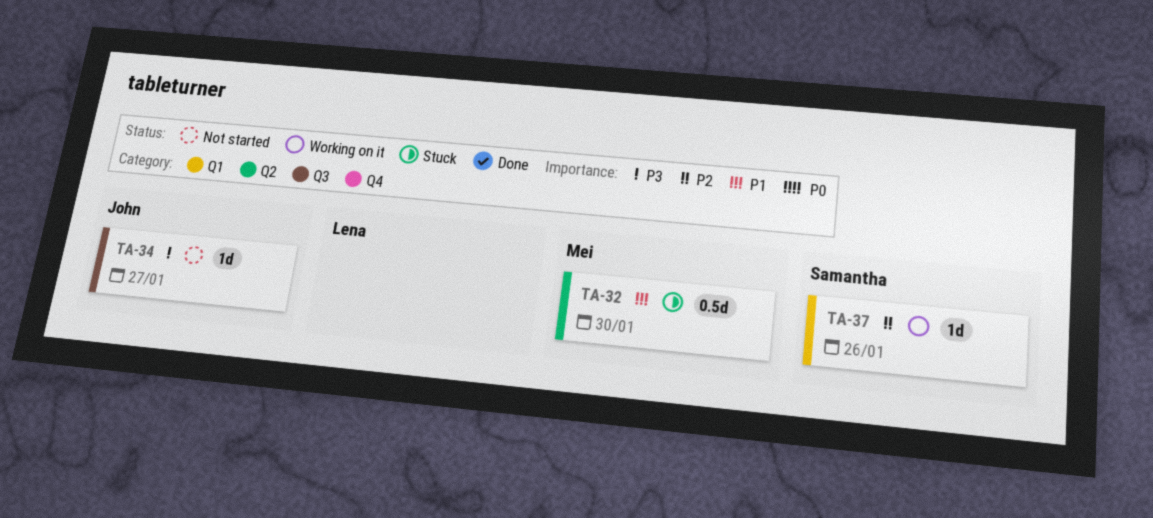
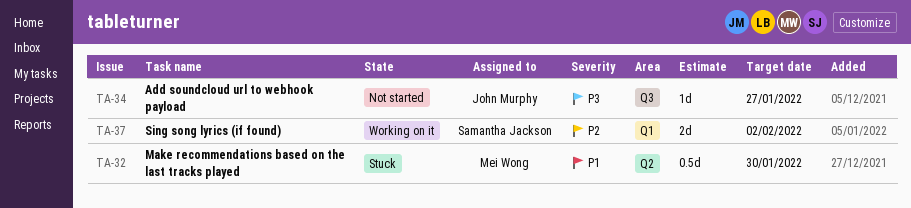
TA-37, estimate: 1d -> 2d
TA-37, due: Jan 26 -> Feb 2

